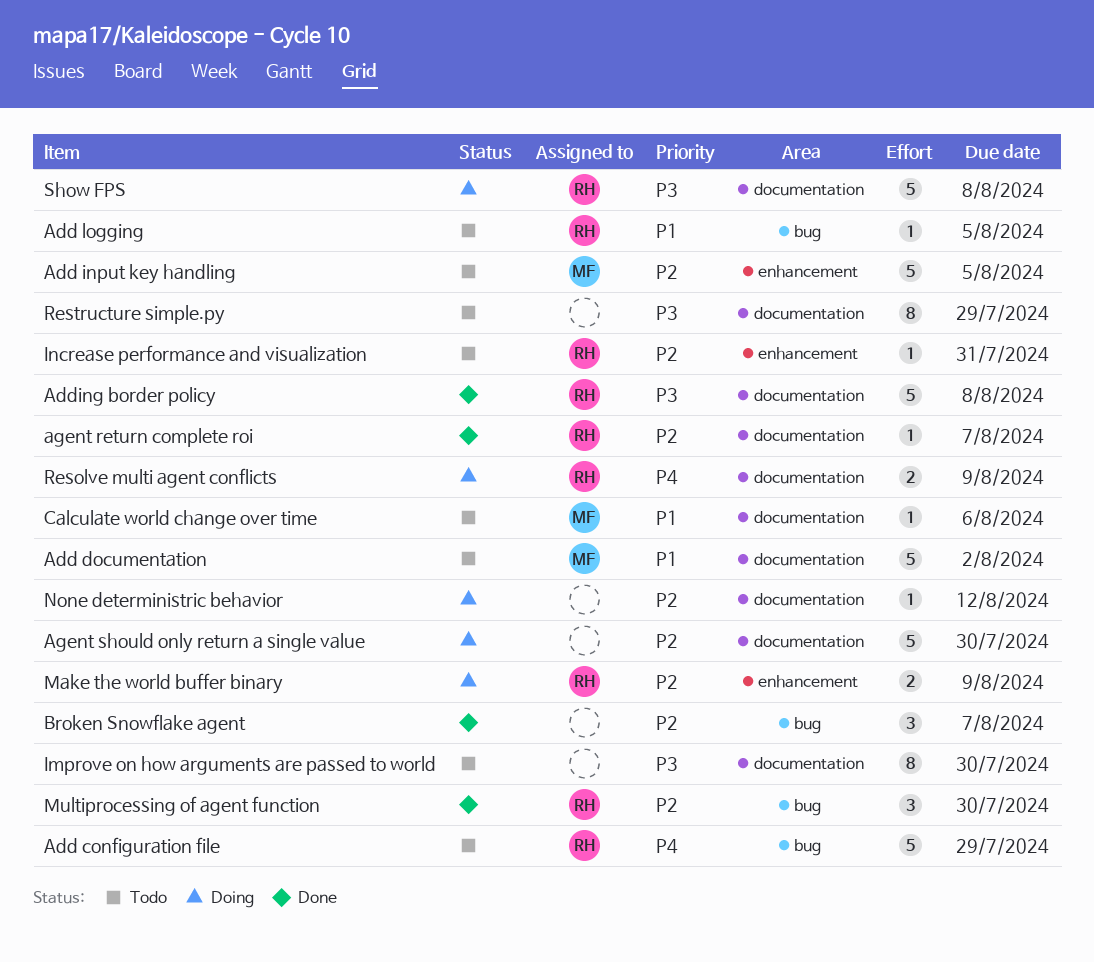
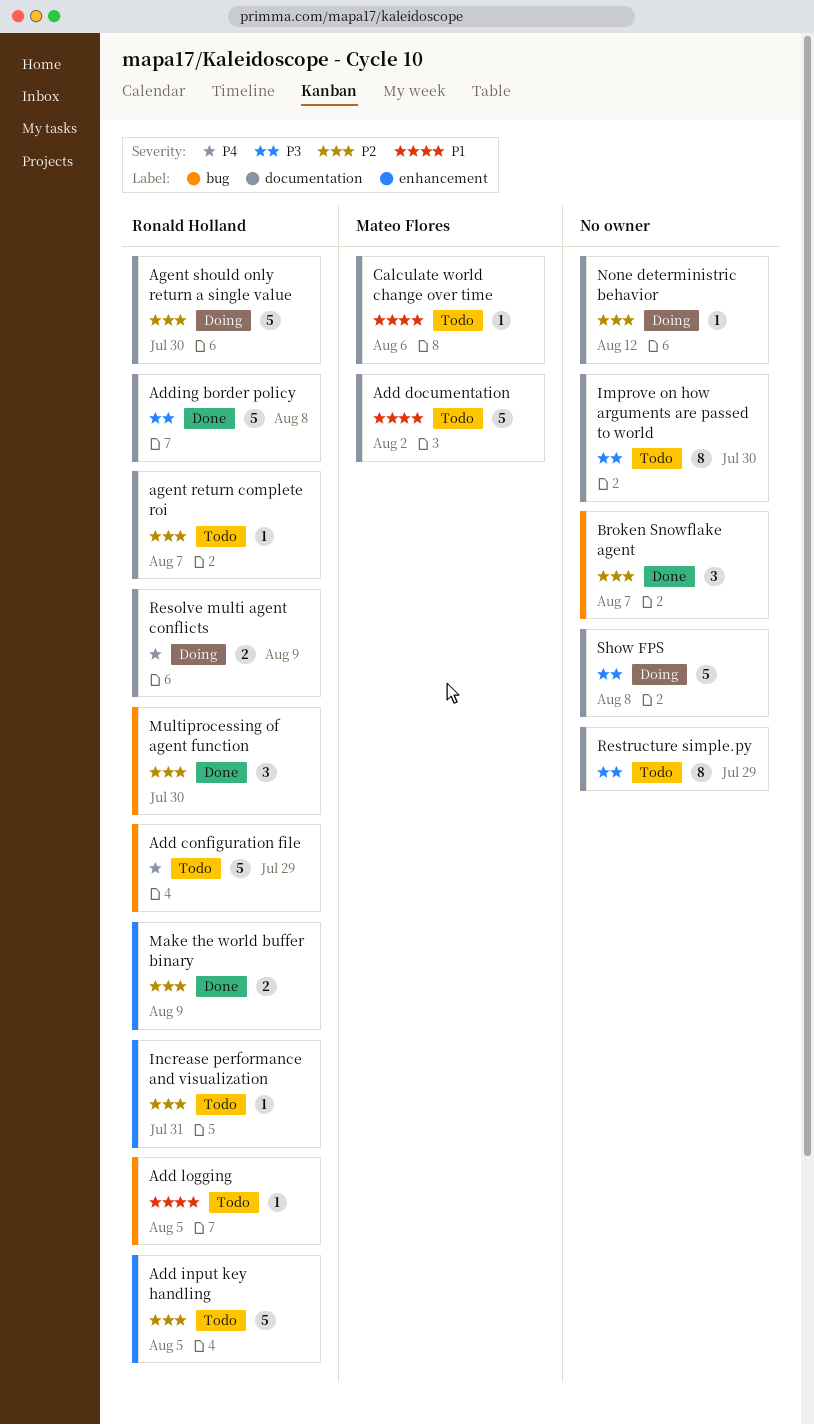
Add input key handling, owner: Mateo Flores -> Ronald Holland
agent return complete roi, status: Done -> Todo
Agent should only return a single value, owner: none -> Ronald Holland
Make the world buffer binary, status: Doing -> Done
Show FPS, owner: Ronald Holland -> none

